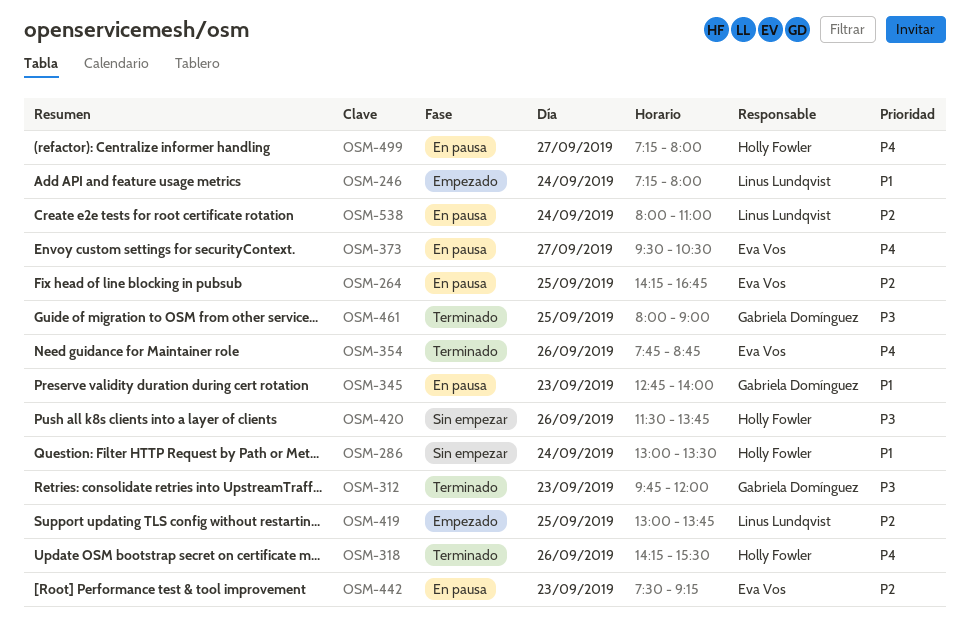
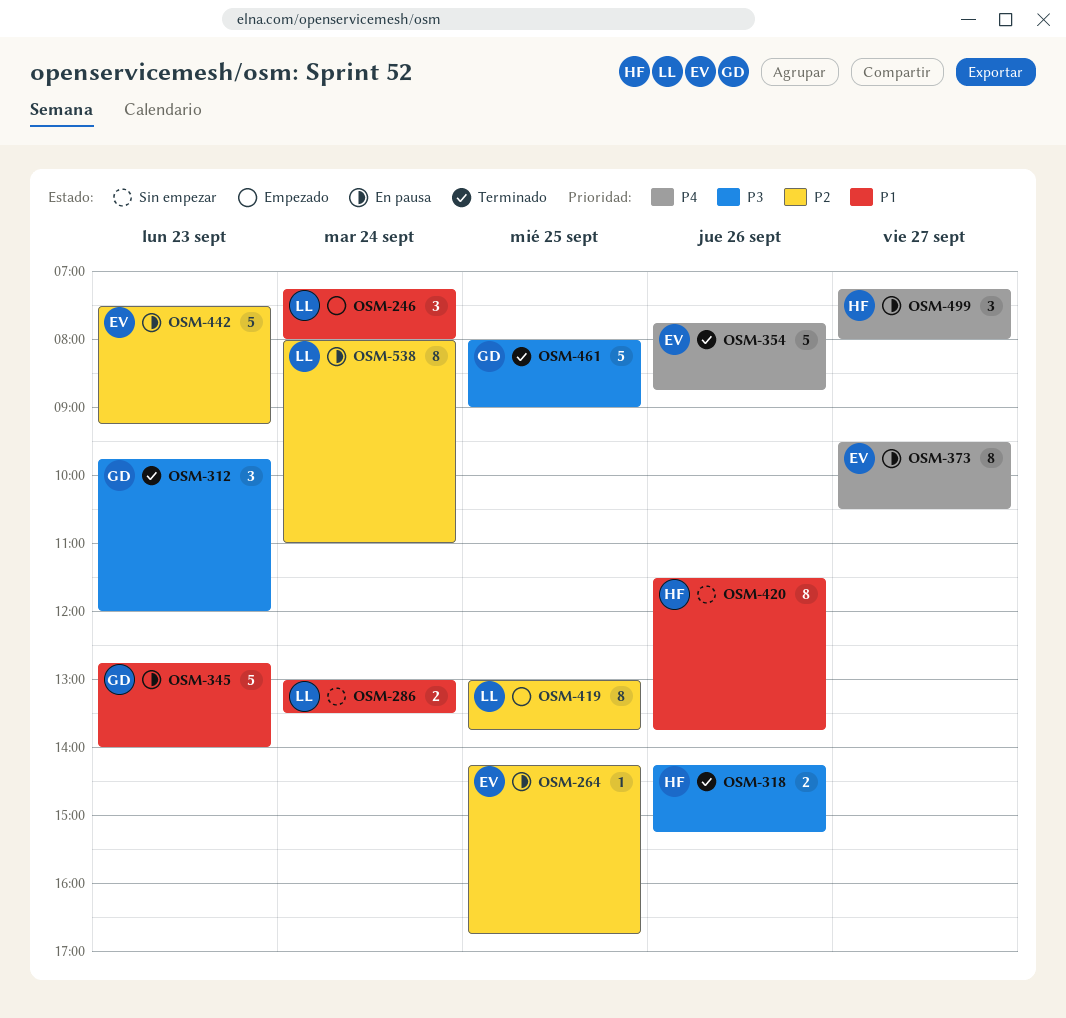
OSM-286, owner: Holly Fowler -> Linus Lundqvist
OSM-318, priority: P4 -> P3
OSM-318, ends: 15:30 -> 15:15
OSM-420, priority: P3 -> P1

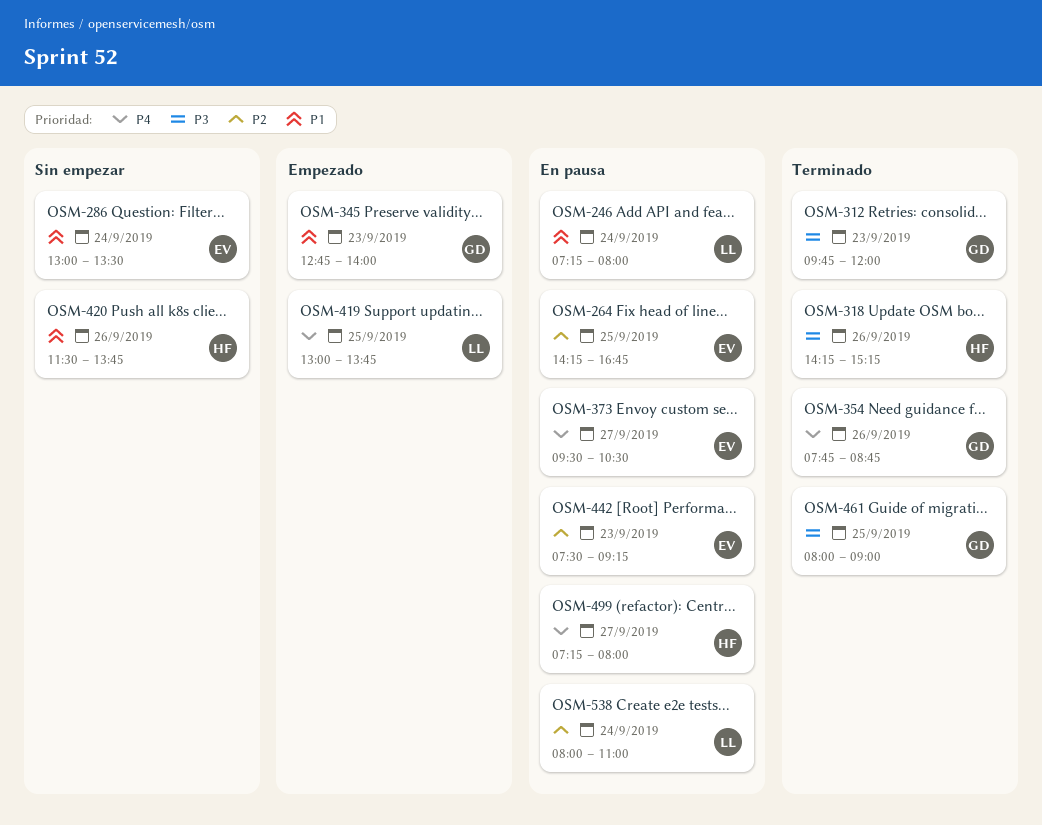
OSM-246, status: Empezado -> En pausa
OSM-286, owner: LL -> EV
OSM-345, status: En pausa -> Empezado
OSM-354, owner: EV -> GD
OSM-419, priority: P2 -> P4

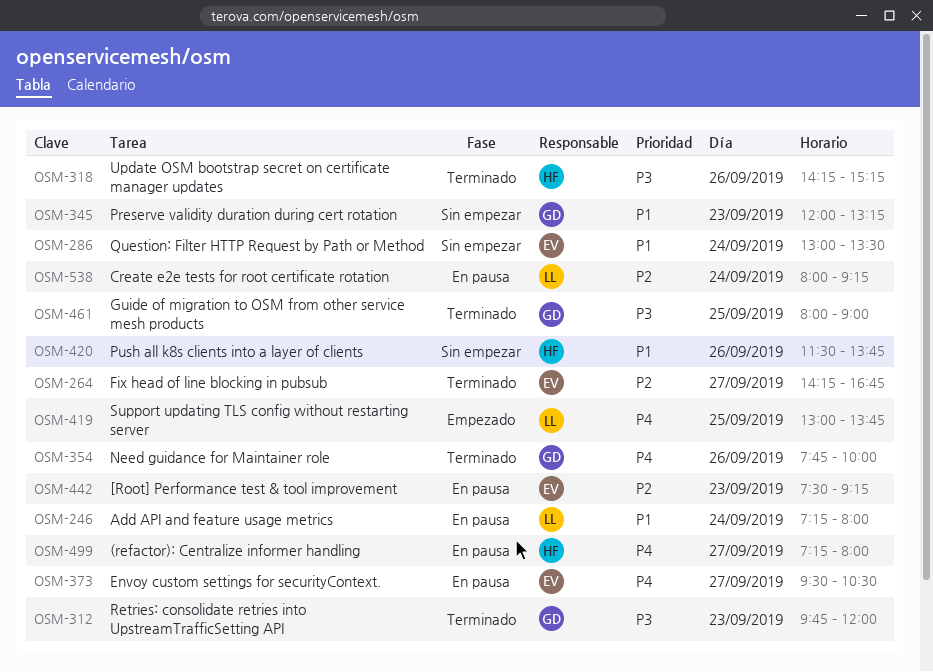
OSM-264, status: En pausa -> Terminado
OSM-264, day: Sep 25 -> Sep 27
OSM-345, status: Empezado -> Sin empezar
OSM-345, begins: 12:45 -> 12:00
OSM-345, ends: 14:00 -> 13:15
OSM-354, ends: 08:45 -> 10:00
OSM-538, ends: 11:00 -> 09:15

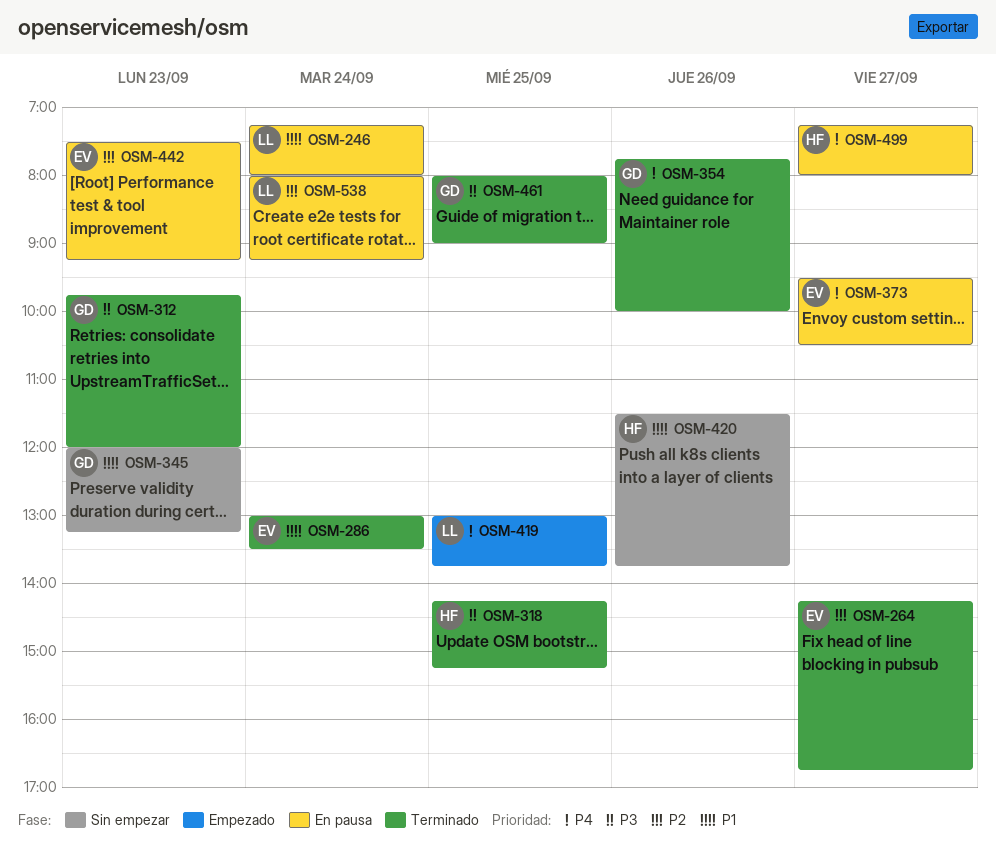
OSM-286, status: Sin empezar -> Terminado
OSM-318, day: Sep 26 -> Sep 25

